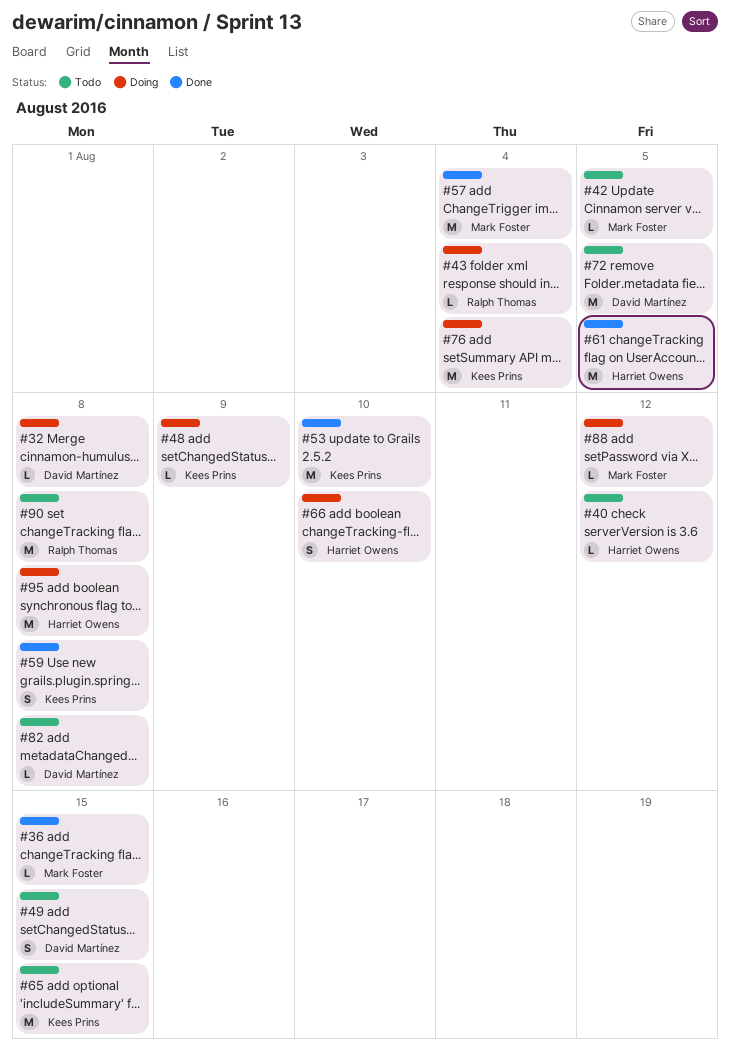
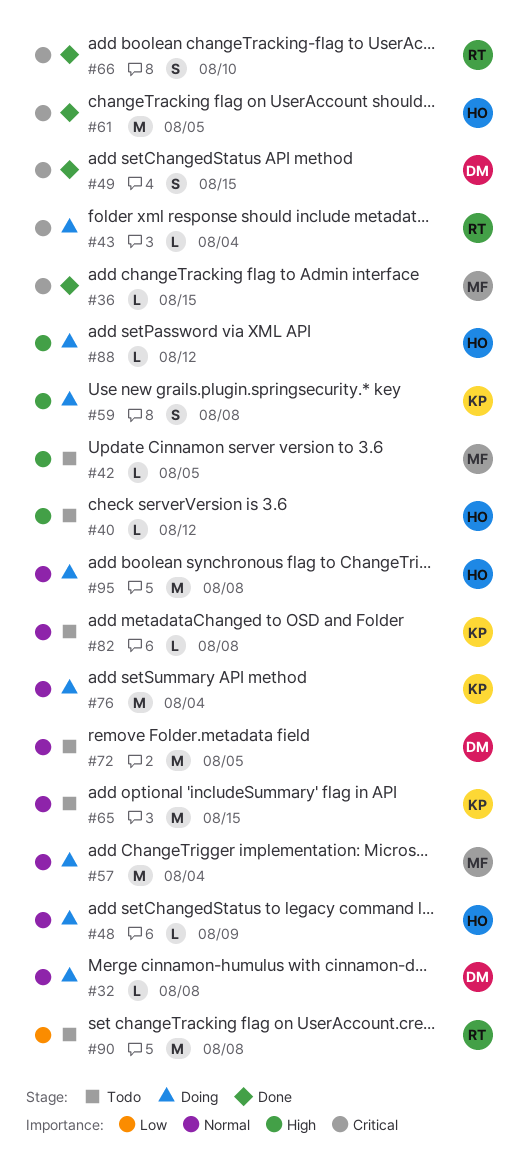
#48, owner: Kees Prins -> Harriet Owens
#49, status: Todo -> Done
#53: present -> none
#57, status: Done -> Doing
#59, status: Done -> Doing
#66, status: Doing -> Done
#66, owner: Harriet Owens -> Ralph Thomas
#82, owner: David Martínez -> Kees Prins
#88, owner: Mark Foster -> Harriet Owens

